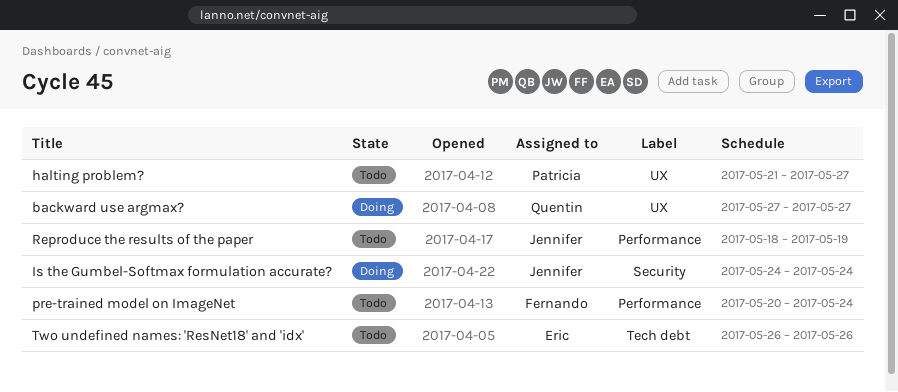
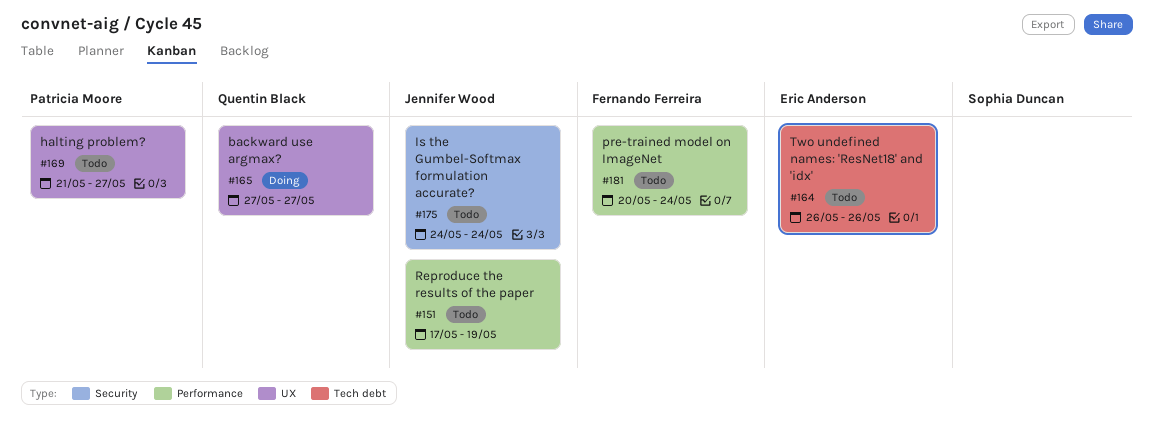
Is the Gumbel-Softmax formulation accurate?, status: Doing -> Todo
Reproduce the results of the paper, start: May 18 -> May 17

